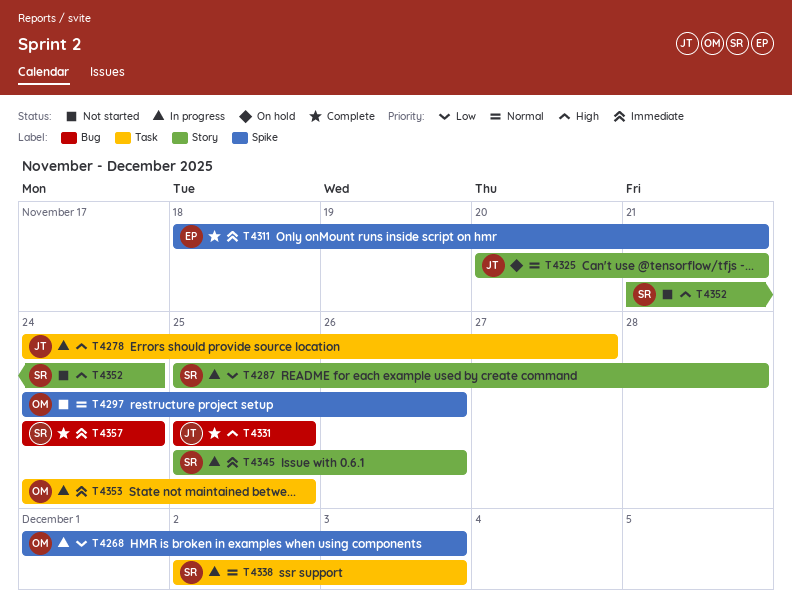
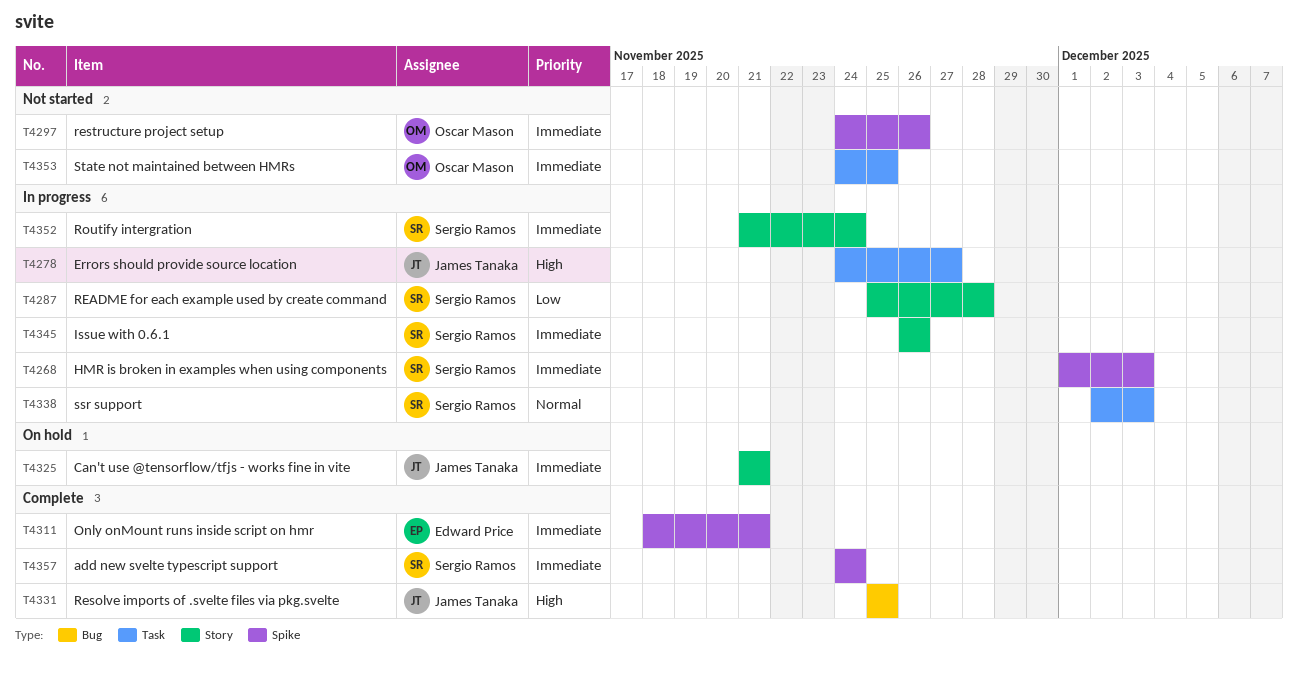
T4268, owner: Oscar Mason -> Sergio Ramos
T4268, priority: Low -> Immediate
T4297, priority: Normal -> Immediate
T4325, priority: Normal -> Immediate
T4325, start: Nov 20 -> Nov 21
T4345, start: Nov 25 -> Nov 26
T4352, status: Not started -> In progress
T4352, priority: High -> Immediate
T4353, status: In progress -> Not started
T4357, label: Bug -> Spike

